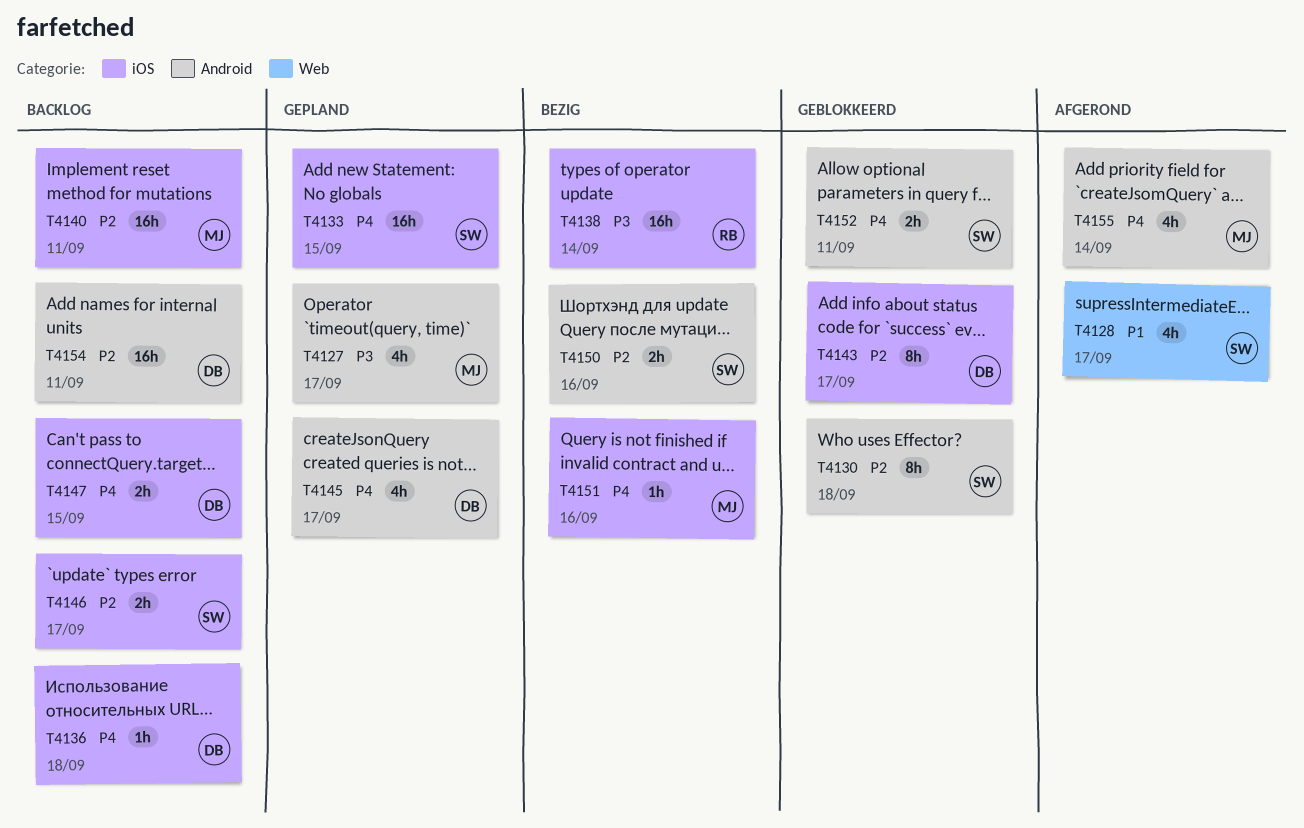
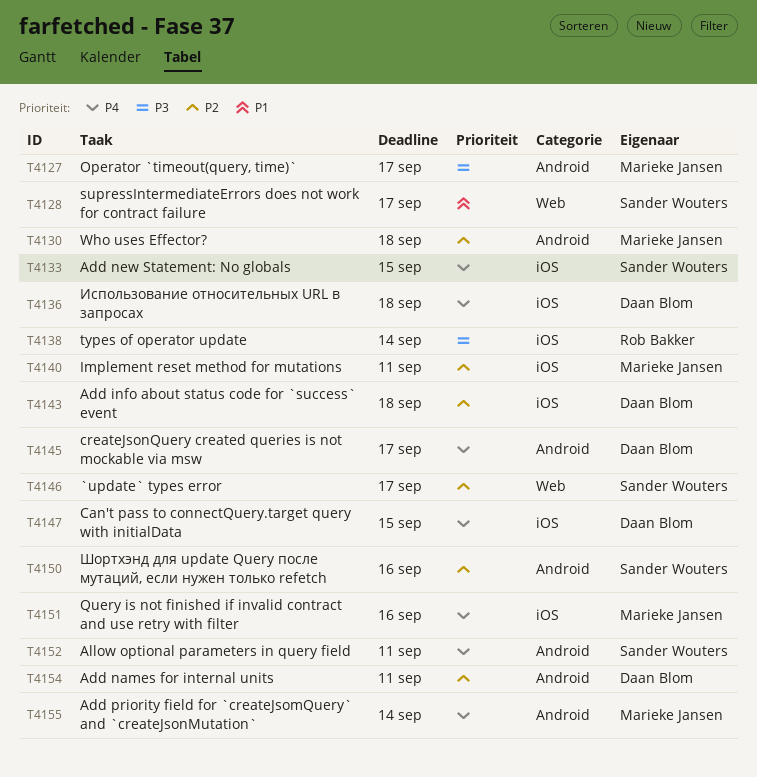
T4130, owner: Sander Wouters -> Marieke Jansen
T4143, due: Sep 17 -> Sep 18
T4146, label: iOS -> Web

